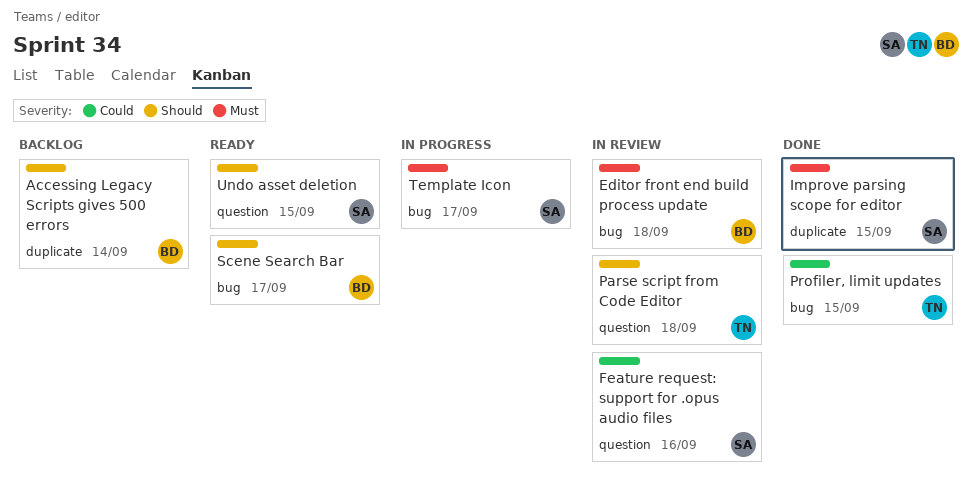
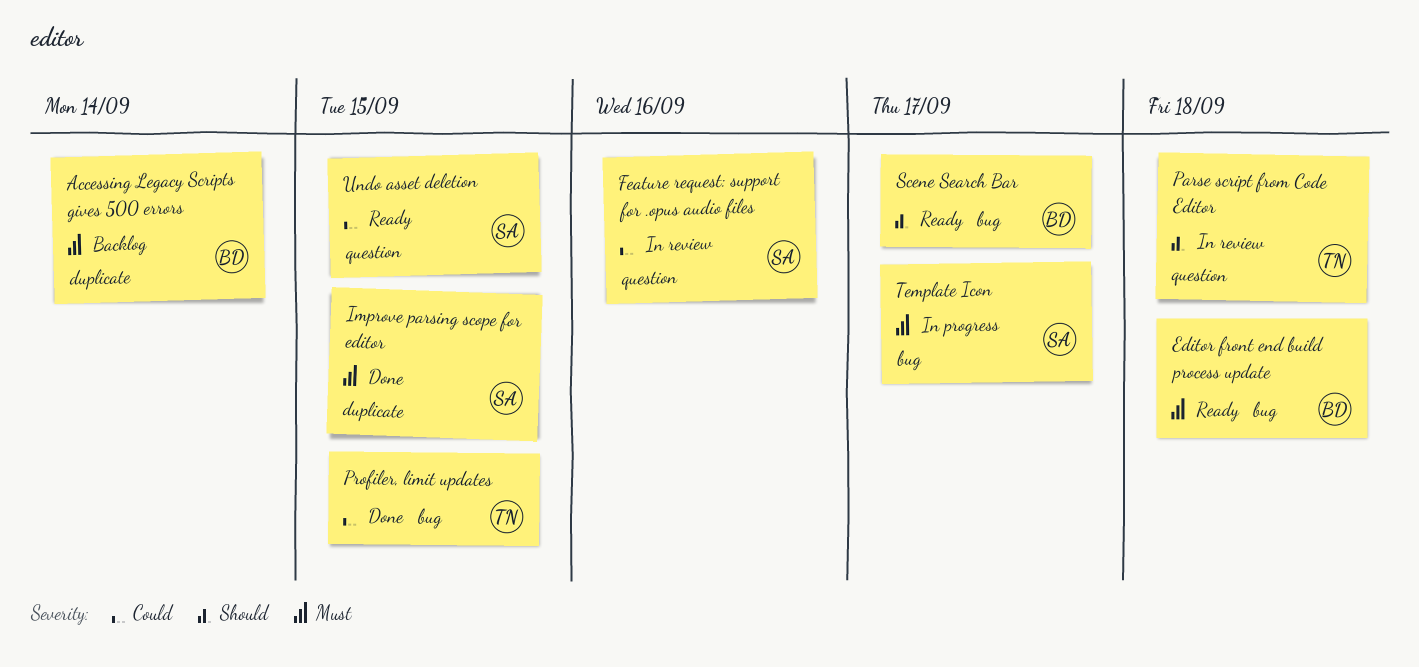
Accessing Legacy Scripts gives 500 errors, priority: Should -> Must
Editor front end build process update, status: In review -> Ready
Undo asset deletion, priority: Should -> Could

